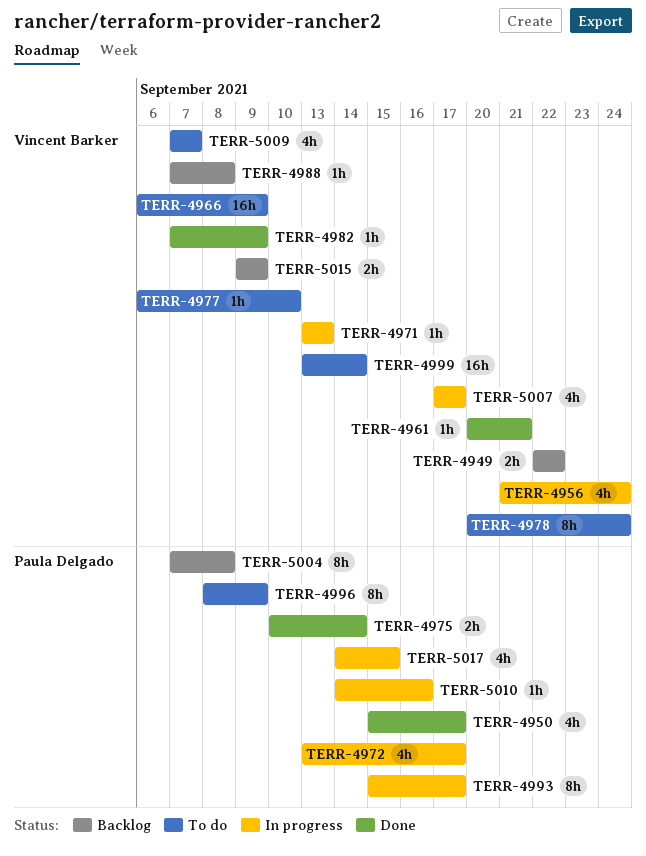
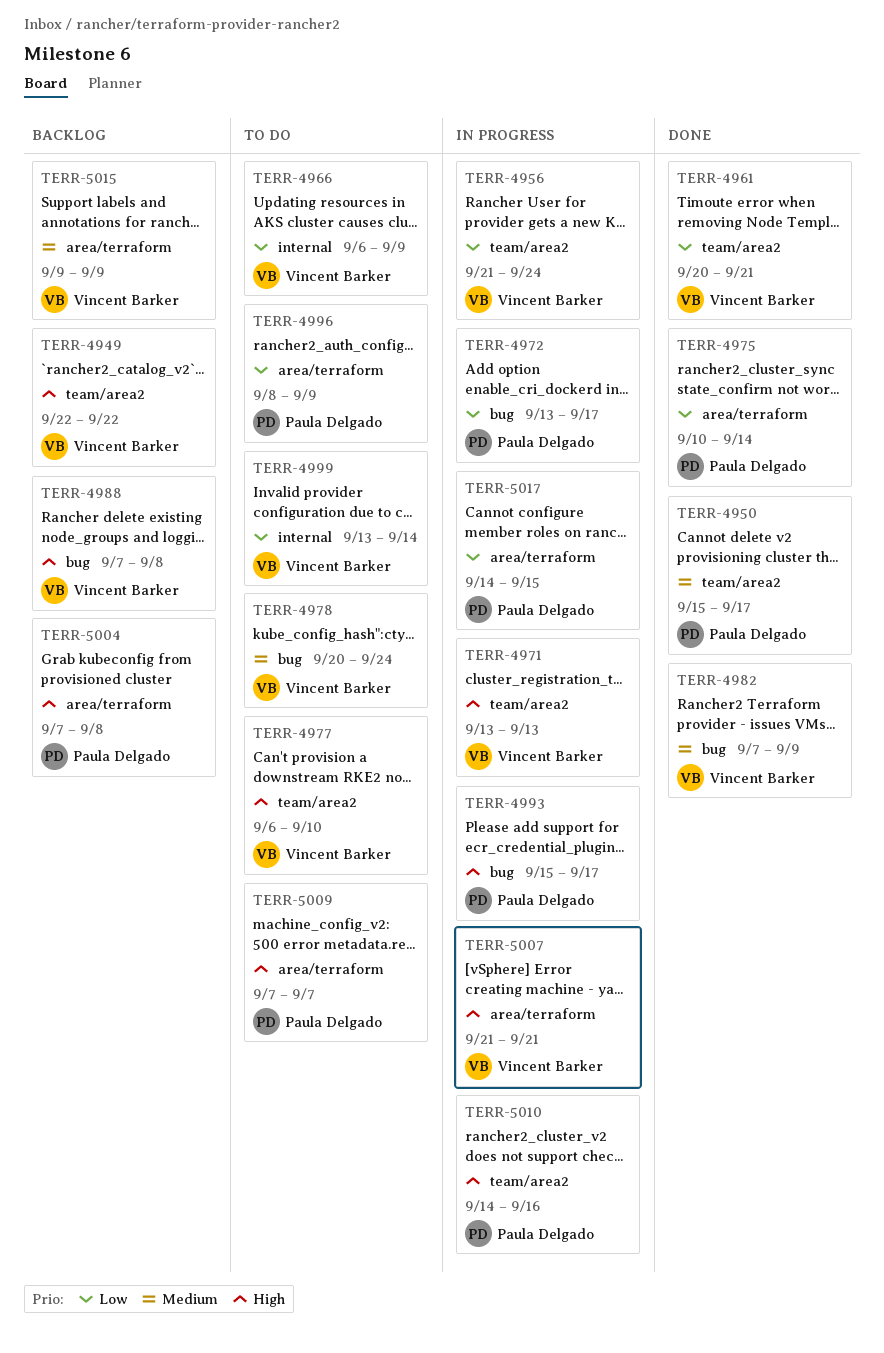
TERR-5007, start: Sep 17 -> Sep 21
TERR-5007, due: Sep 17 -> Sep 21
TERR-5009, owner: Vincent Barker -> Paula Delgado

